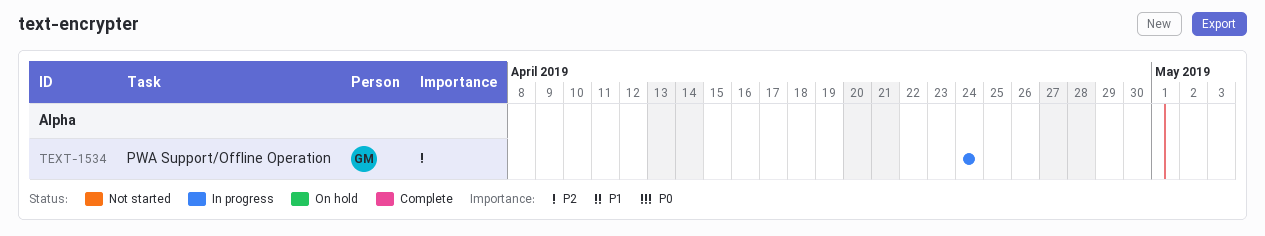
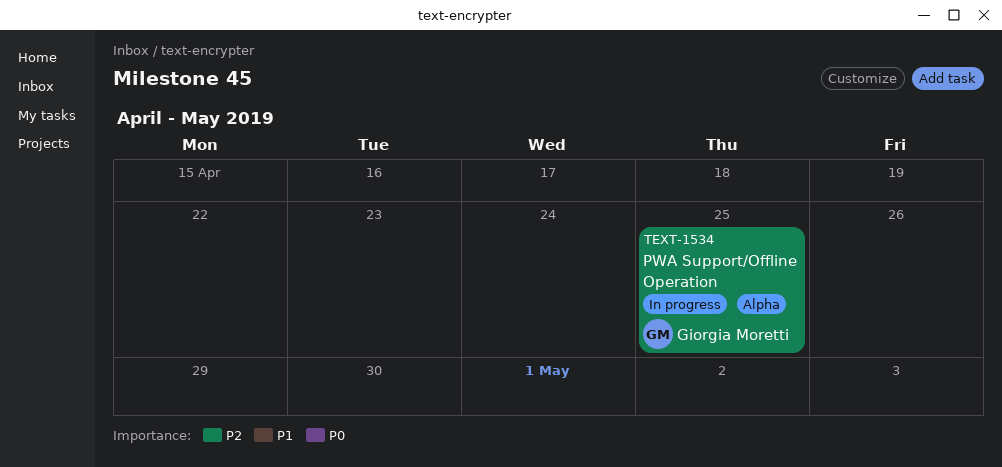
TEXT-1534, due: Apr 24 -> Apr 25

